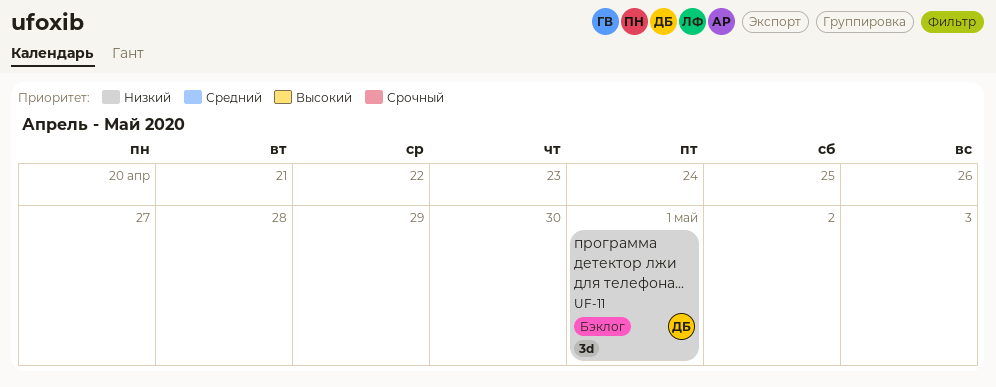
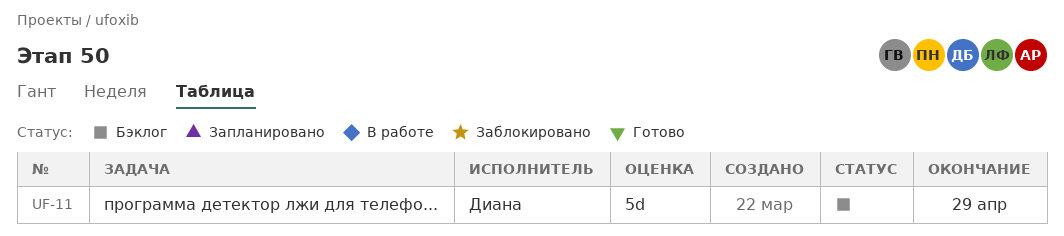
UF-11, estimate: 3d -> 5d
UF-11, due: May 1 -> Apr 29

